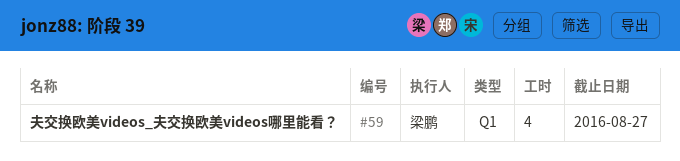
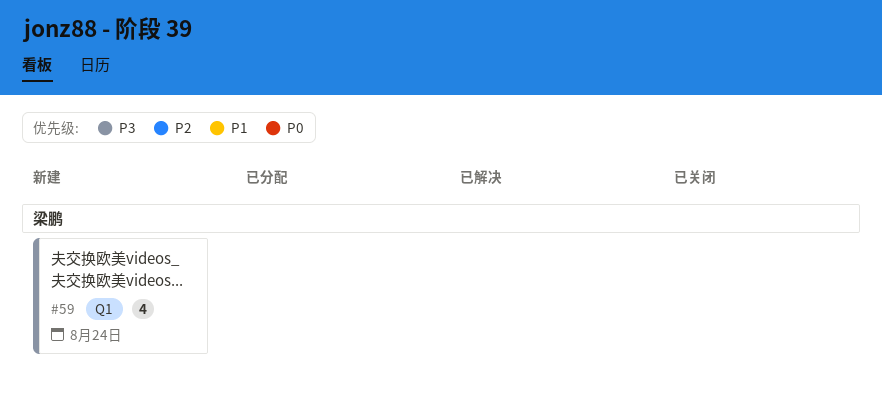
#59, due: Aug 27 -> Aug 24

